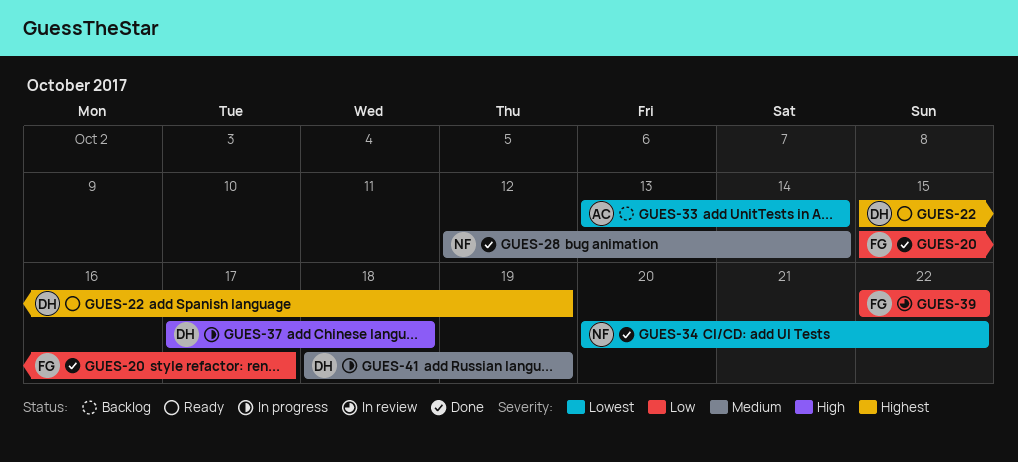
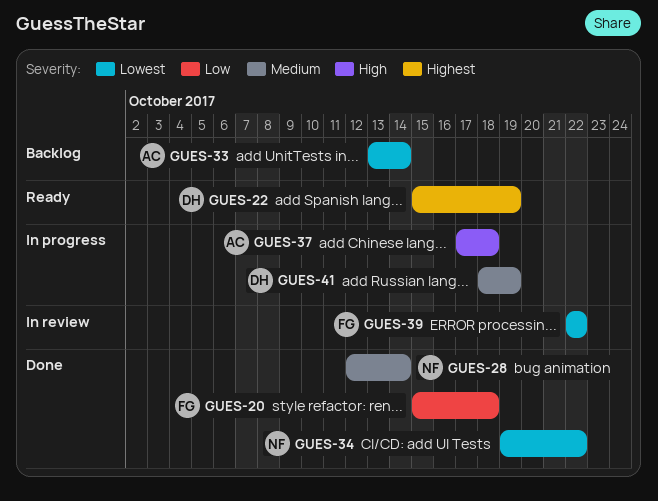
GUES-20, due: Oct 17 -> Oct 18
GUES-34, start: Oct 20 -> Oct 19
GUES-37, owner: DH -> AC
GUES-39, priority: Low -> Lowest

